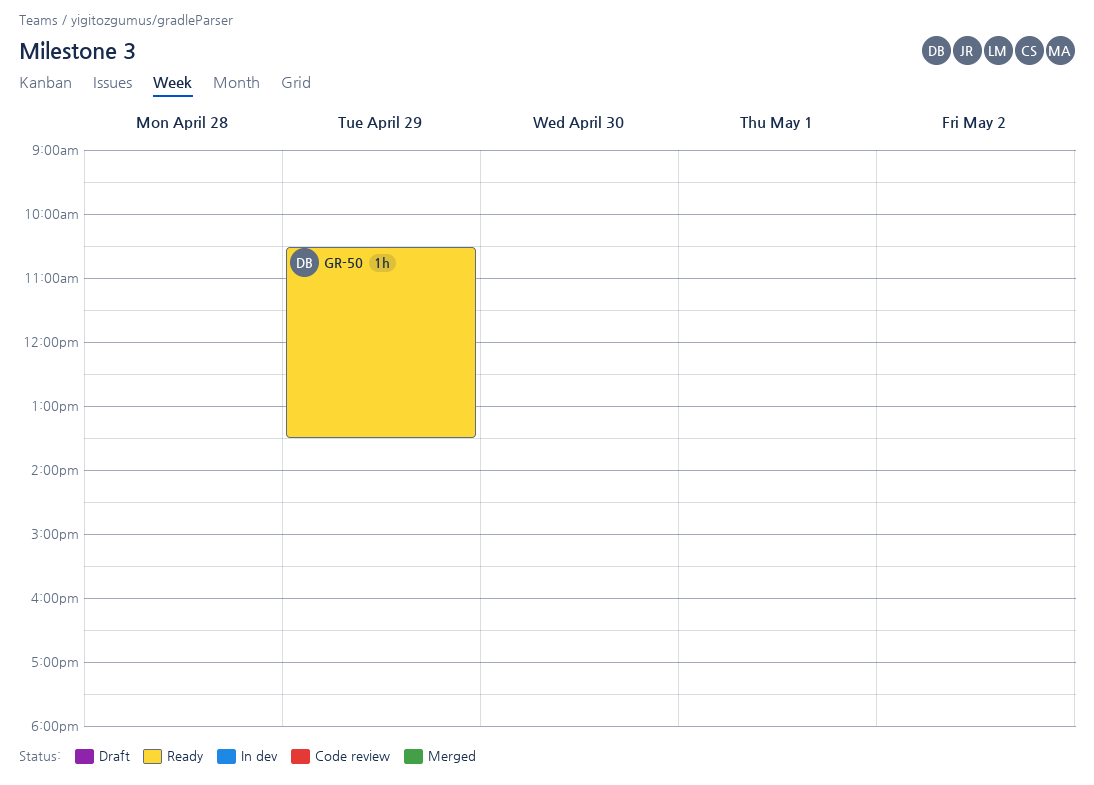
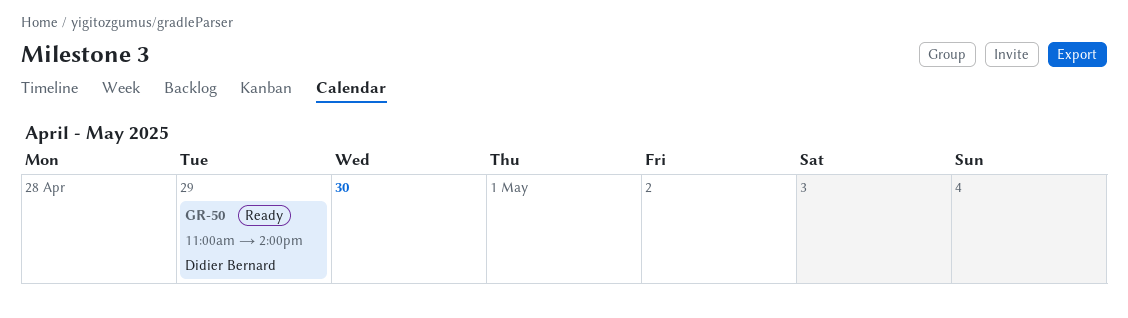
GR-50, begins: 10:30 -> 11:00
GR-50, ends: 13:30 -> 14:00

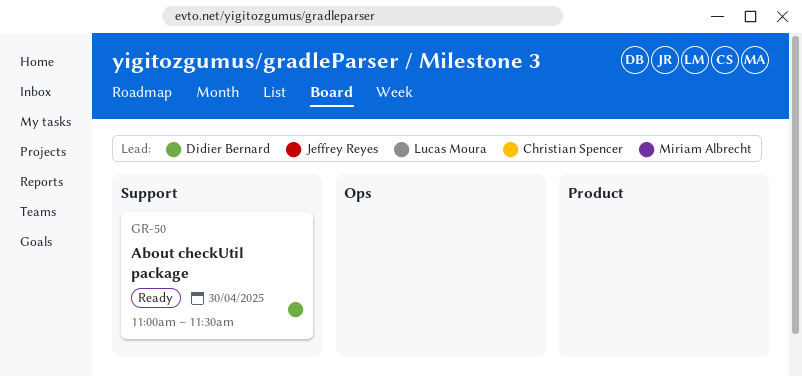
GR-50, day: Apr 29 -> Apr 30
GR-50, ends: 14:00 -> 11:30

